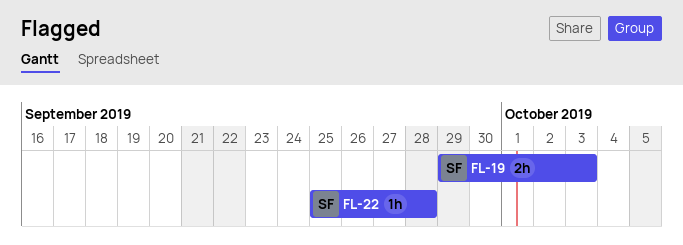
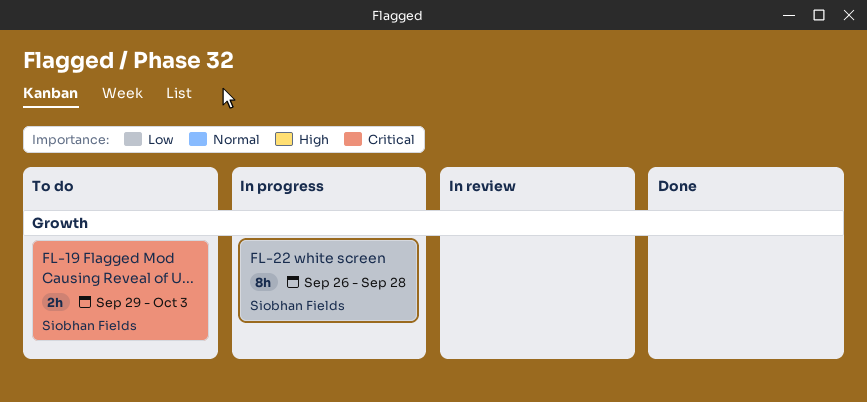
FL-22, estimate: 1h -> 8h
FL-22, start: Sep 25 -> Sep 26

